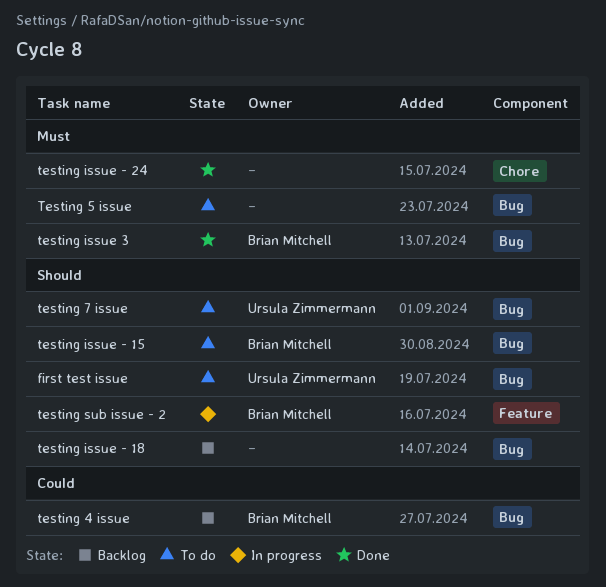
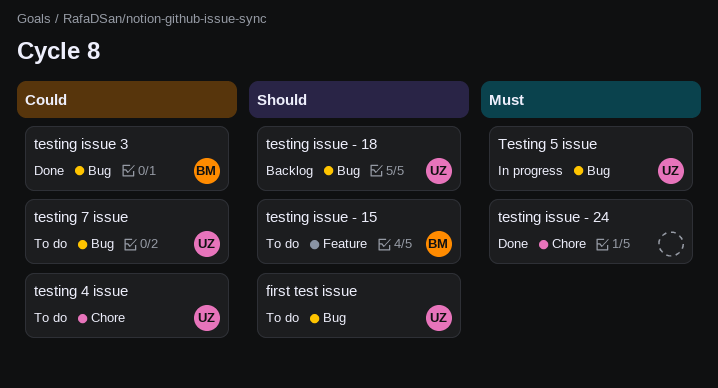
testing 4 issue, status: Backlog -> To do
testing 4 issue, owner: Brian Mitchell -> Ursula Zimmermann
testing 4 issue, label: Bug -> Chore
Testing 5 issue, status: To do -> In progress
Testing 5 issue, owner: none -> Ursula Zimmermann
testing 7 issue, priority: Should -> Could
testing issue - 15, label: Bug -> Feature
testing issue - 18, owner: none -> Ursula Zimmermann
testing issue 3, priority: Must -> Could
testing sub issue - 2: present -> none

